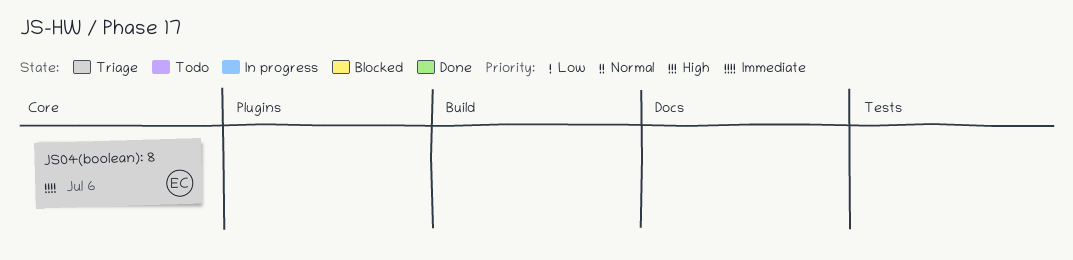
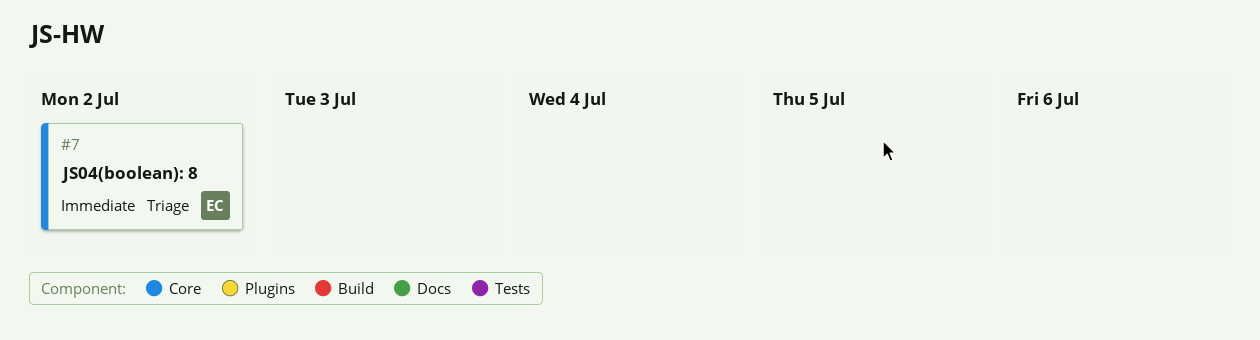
JS04(boolean): 8, due: Jul 6 -> Jul 2

